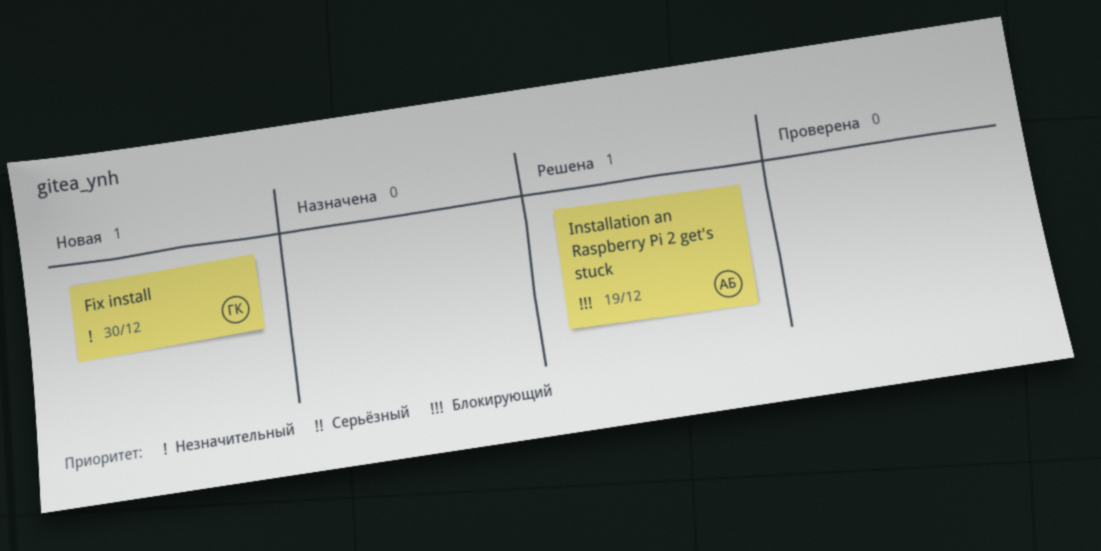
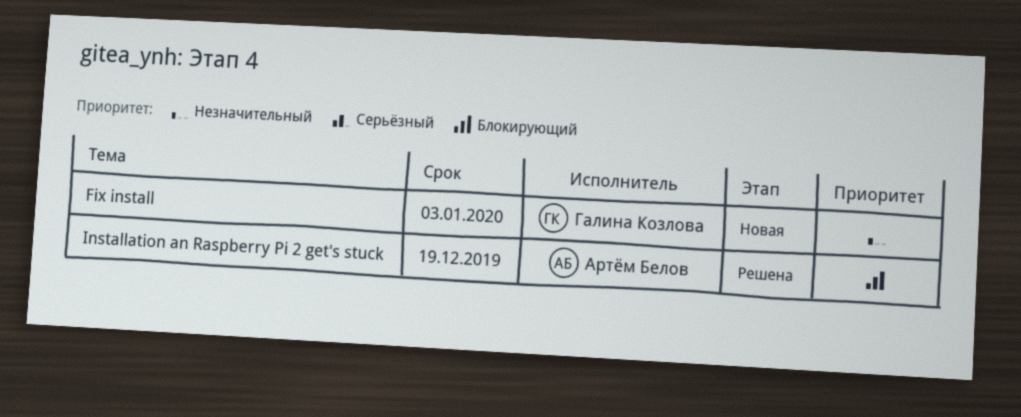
Fix install, due: Dec 30 -> Jan 3

